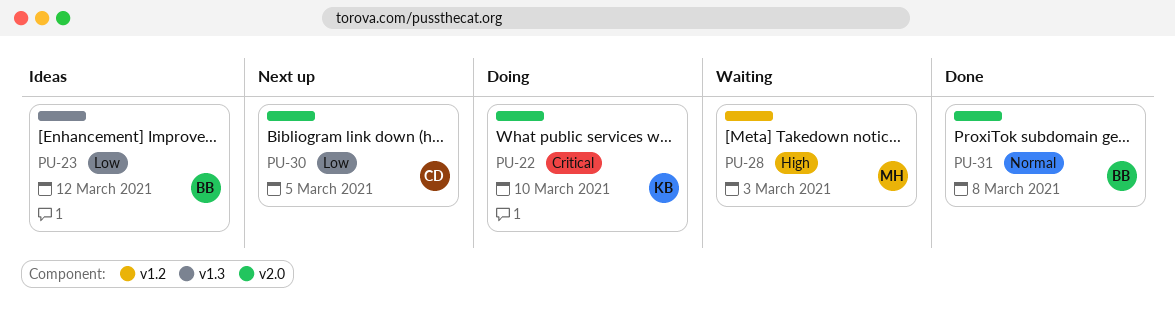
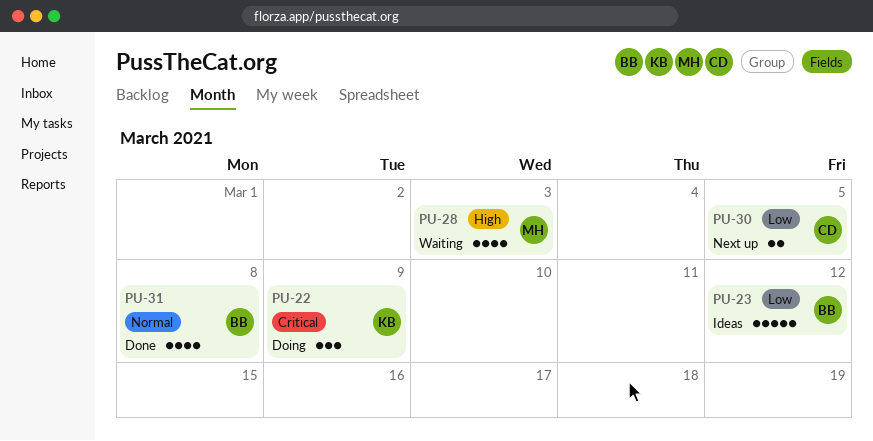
PU-22, due: Mar 10 -> Mar 9

